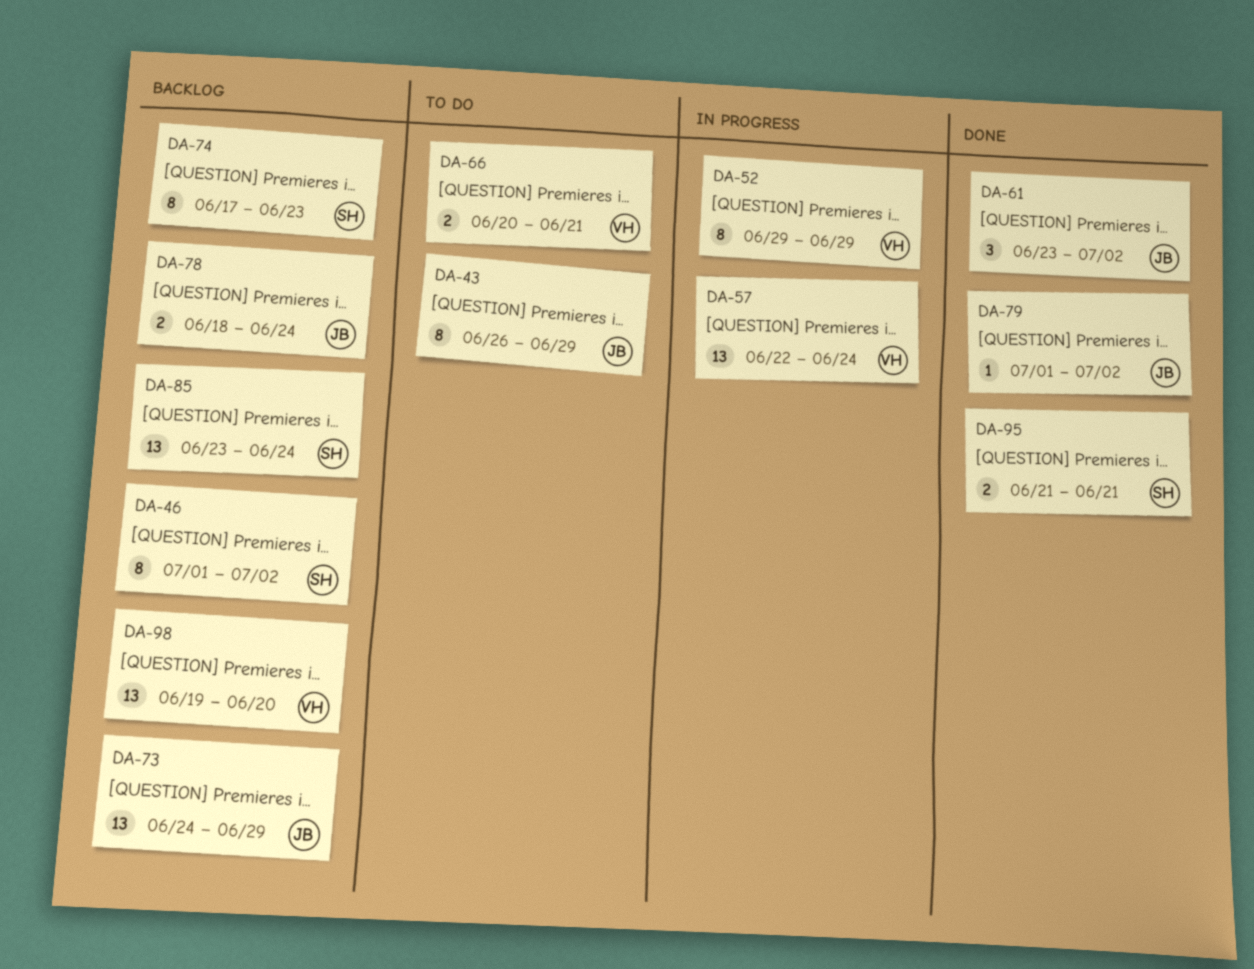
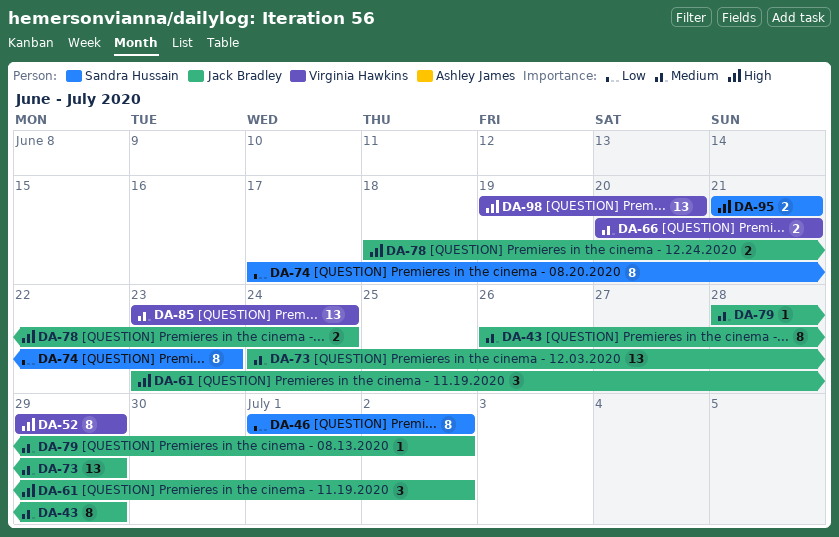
DA-57: present -> none
DA-79, start: Jul 1 -> Jun 28
DA-85, owner: Sandra Hussain -> Virginia Hawkins

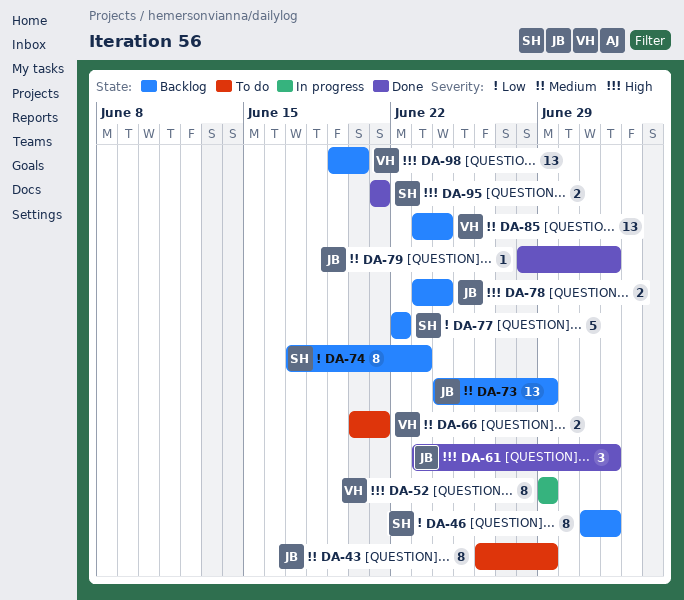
DA-77: none -> present
DA-78, start: Jun 18 -> Jun 23

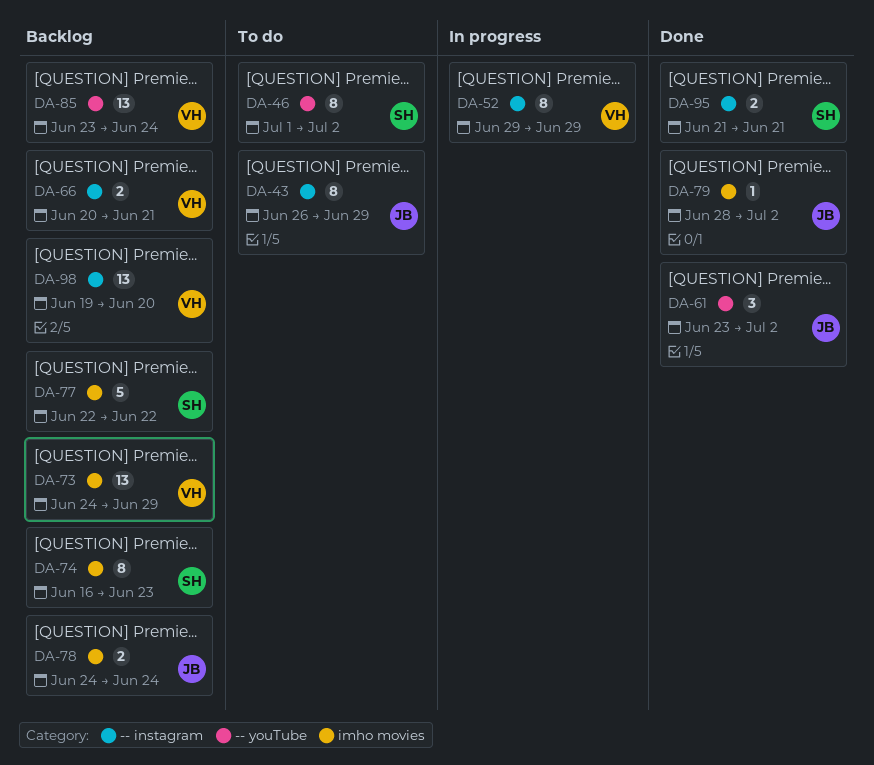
DA-46, status: Backlog -> To do
DA-66, status: To do -> Backlog
DA-73, owner: JB -> VH
DA-74, start: Jun 17 -> Jun 16
DA-78, start: Jun 23 -> Jun 24

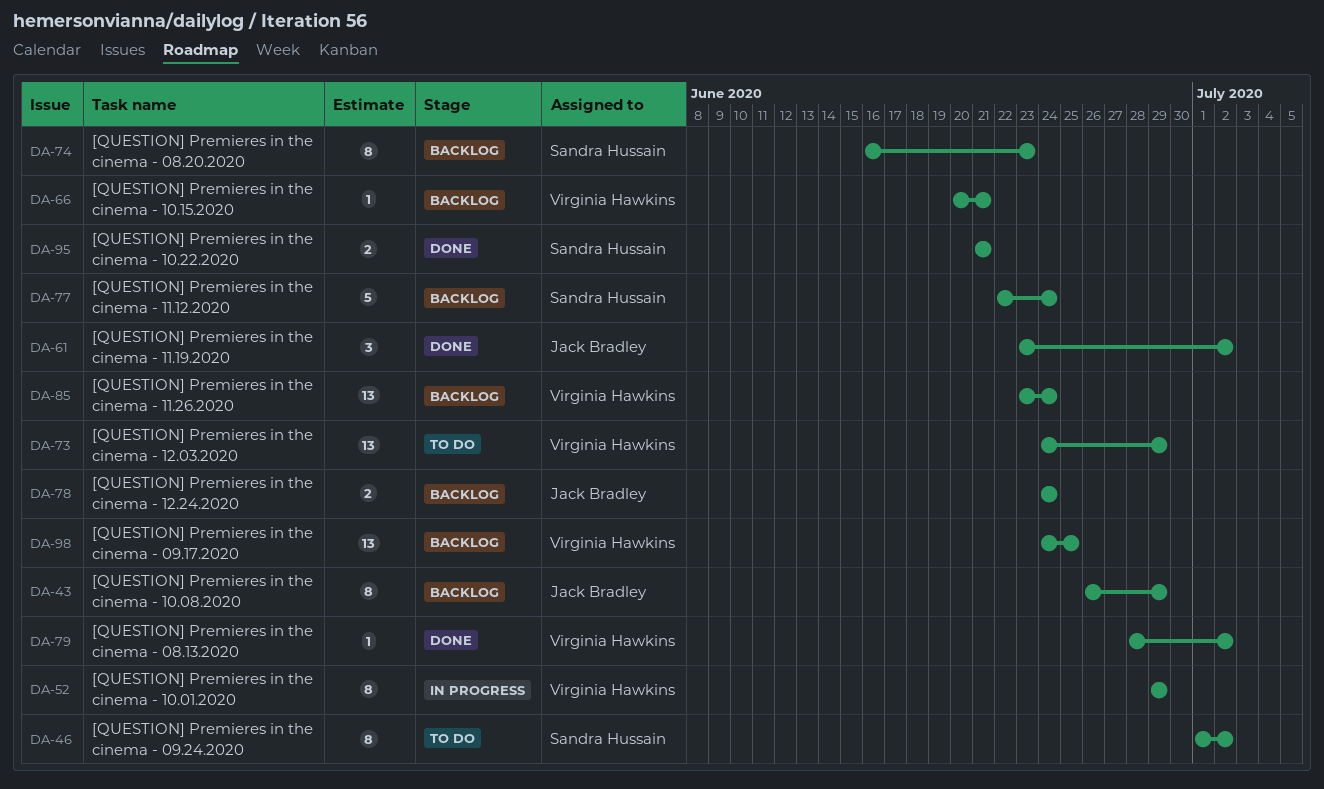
DA-43, status: To do -> Backlog
DA-66, estimate: 2 -> 1
DA-73, status: Backlog -> To do
DA-77, due: Jun 22 -> Jun 24
DA-79, owner: Jack Bradley -> Virginia Hawkins
DA-98, start: Jun 19 -> Jun 24
DA-98, due: Jun 20 -> Jun 25

